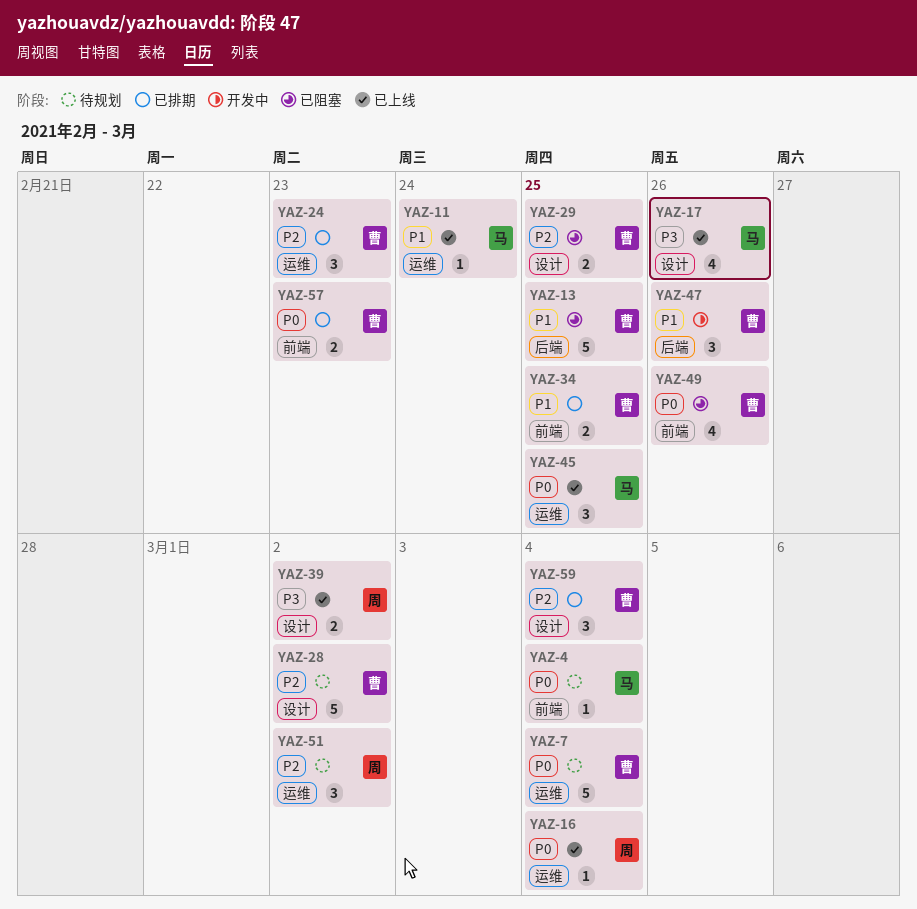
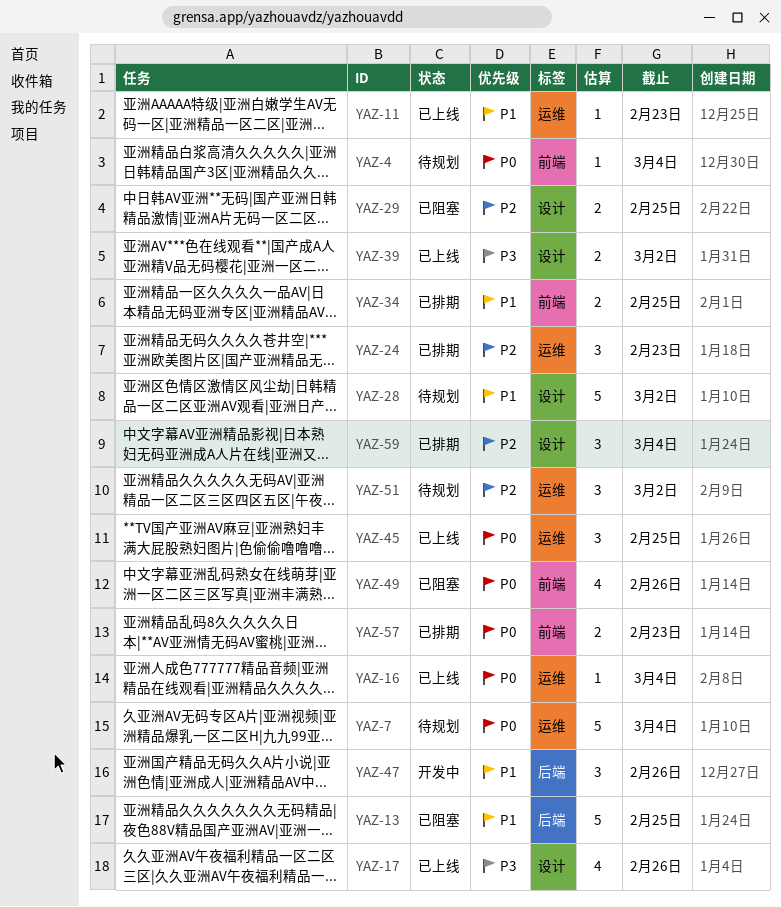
YAZ-11, due: Feb 24 -> Feb 23
YAZ-28, priority: P2 -> P1

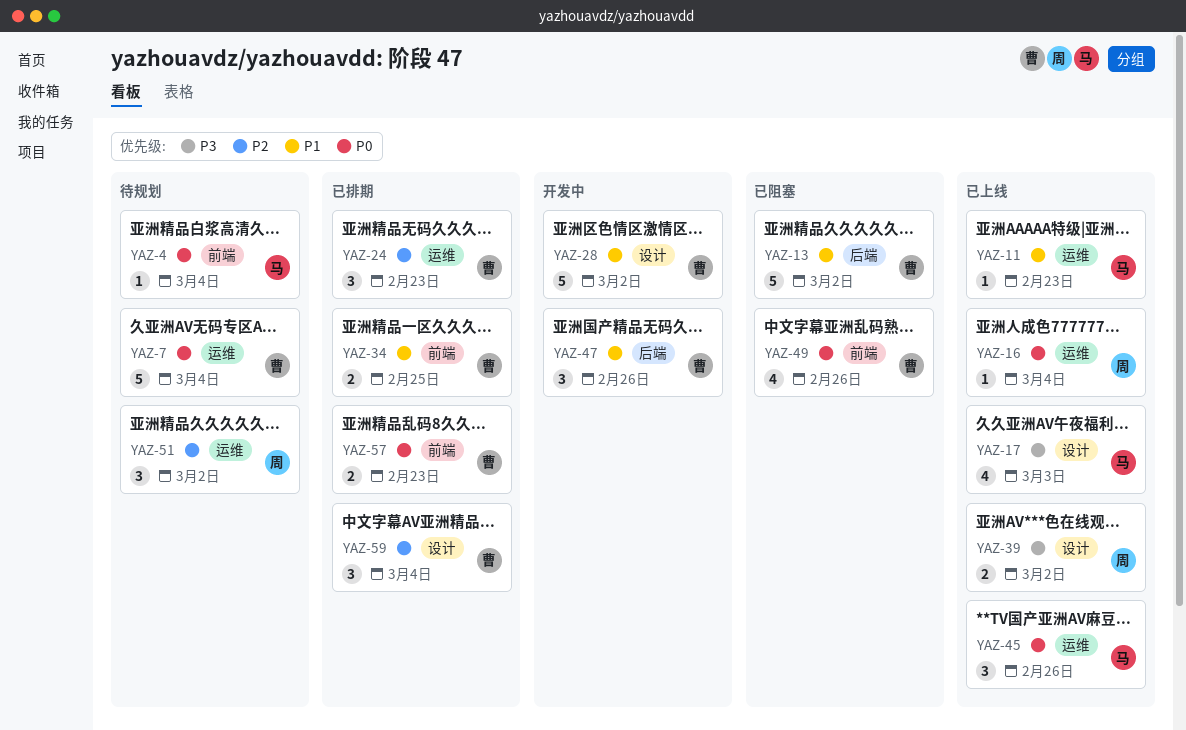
YAZ-13, due: Feb 25 -> Mar 2
YAZ-17, due: Feb 26 -> Mar 3
YAZ-28, status: 待规划 -> 开发中
YAZ-29: present -> none
YAZ-45, due: Feb 25 -> Feb 26

